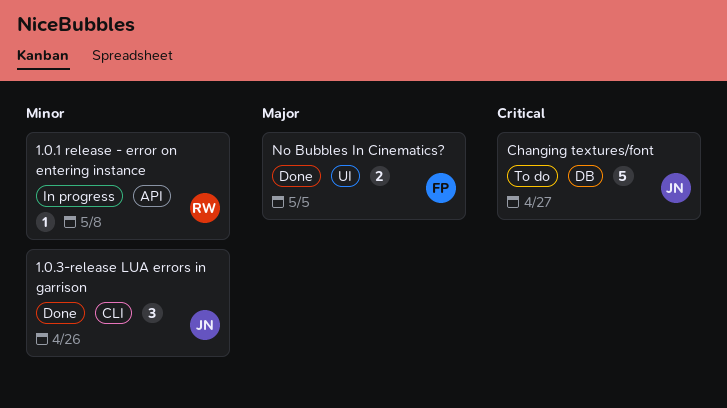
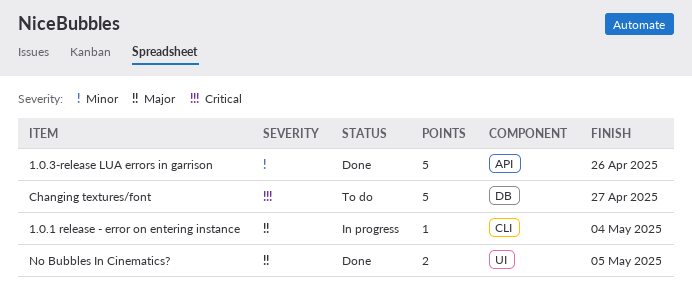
1.0.1 release - error on entering instance, priority: Minor -> Major
1.0.1 release - error on entering instance, label: API -> CLI
1.0.1 release - error on entering instance, due: May 8 -> May 4
1.0.3-release LUA errors in garrison, label: CLI -> API
1.0.3-release LUA errors in garrison, estimate: 3 -> 5

